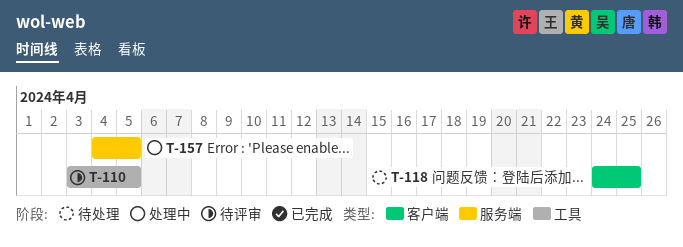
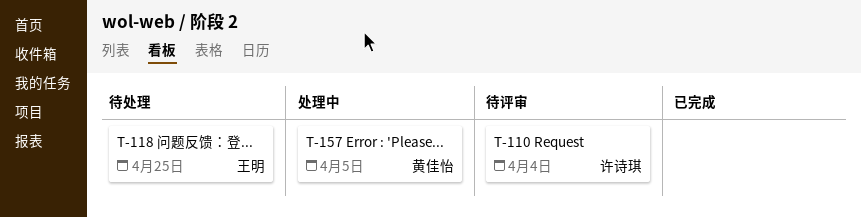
T-110, due: Apr 5 -> Apr 4

